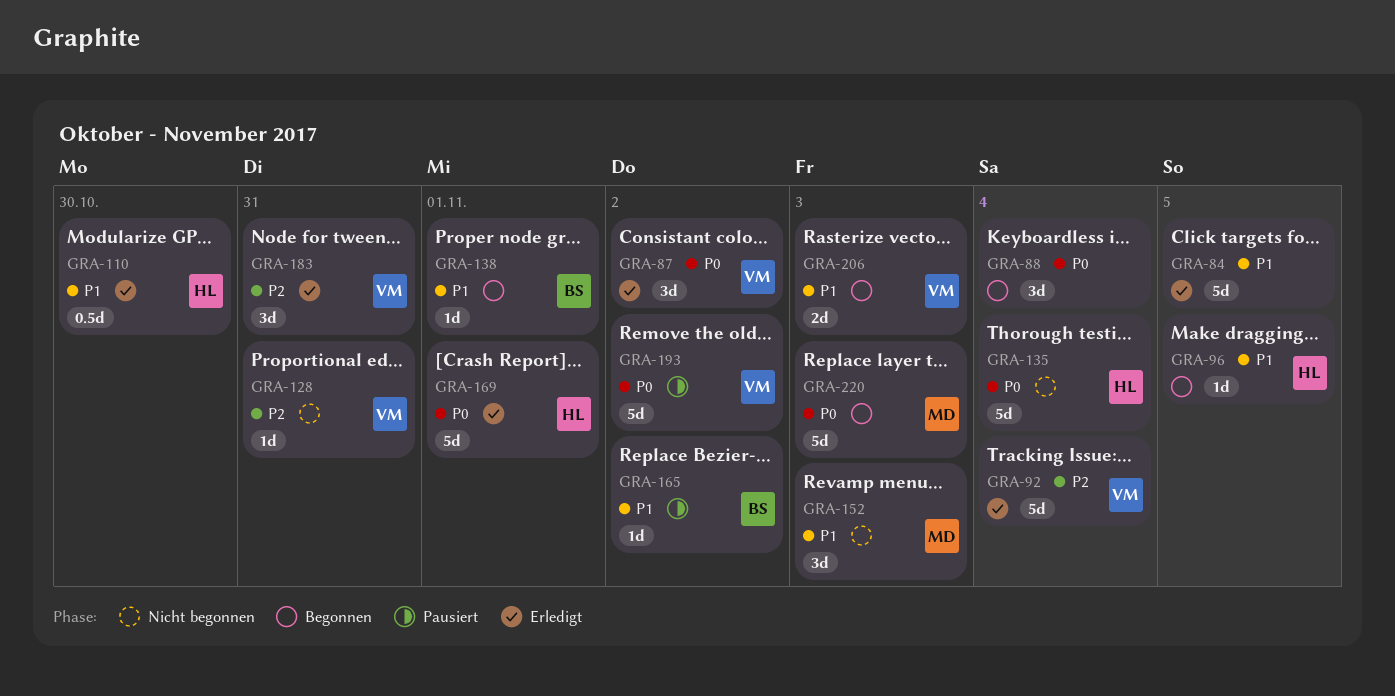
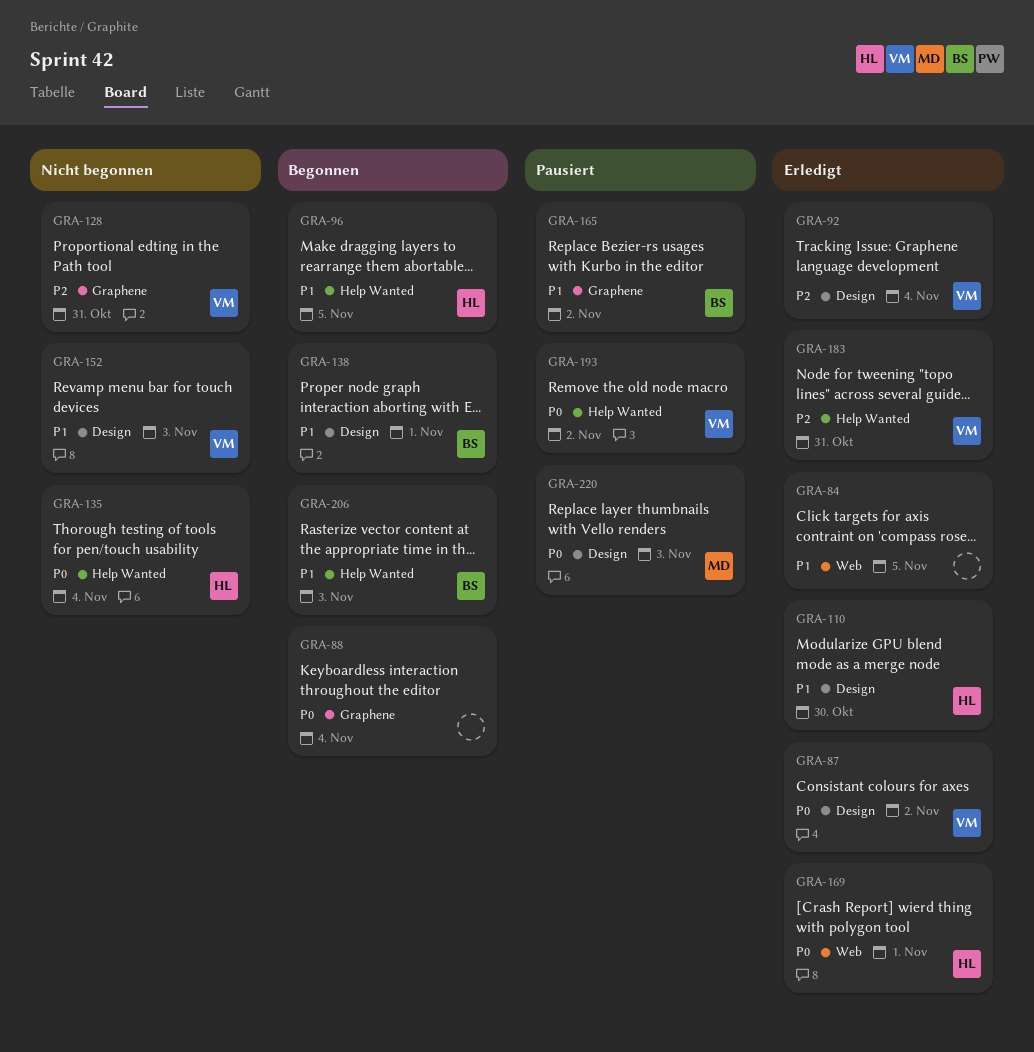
GRA-152, owner: MD -> VM
GRA-206, owner: VM -> BS
GRA-220, status: Begonnen -> Pausiert

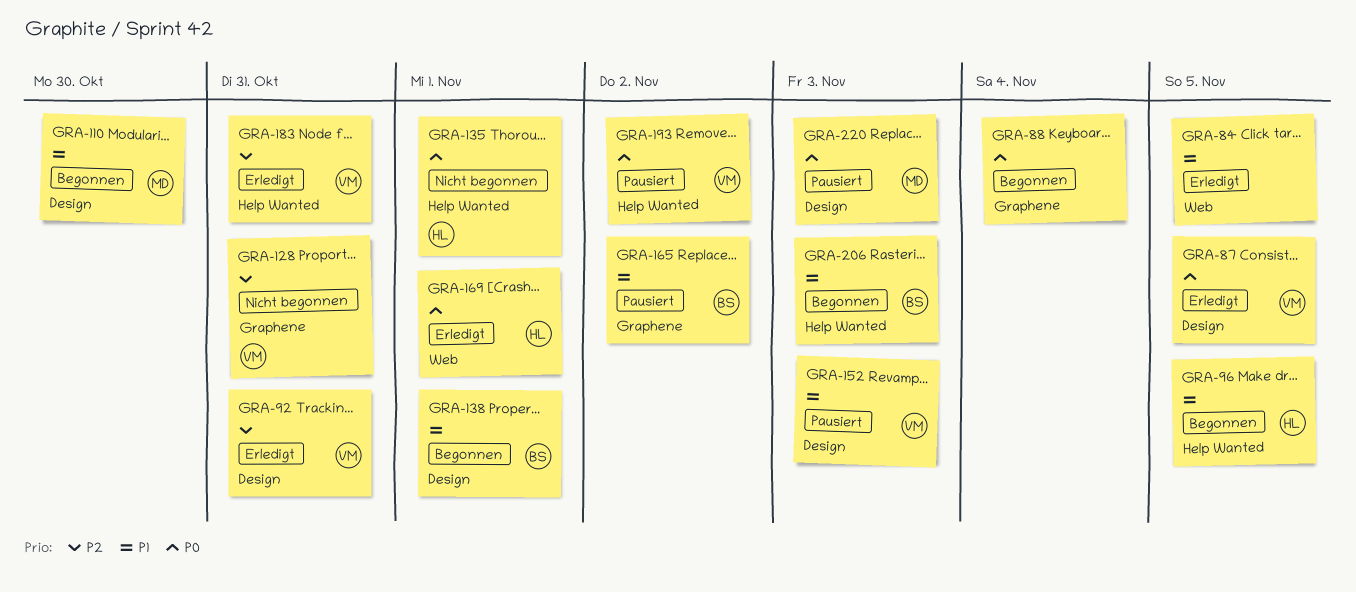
GRA-87, due: Nov 2 -> Nov 5
GRA-92, due: Nov 4 -> Oct 31
GRA-110, status: Erledigt -> Begonnen
GRA-110, owner: HL -> MD
GRA-135, due: Nov 4 -> Nov 1
GRA-152, status: Nicht begonnen -> Pausiert

